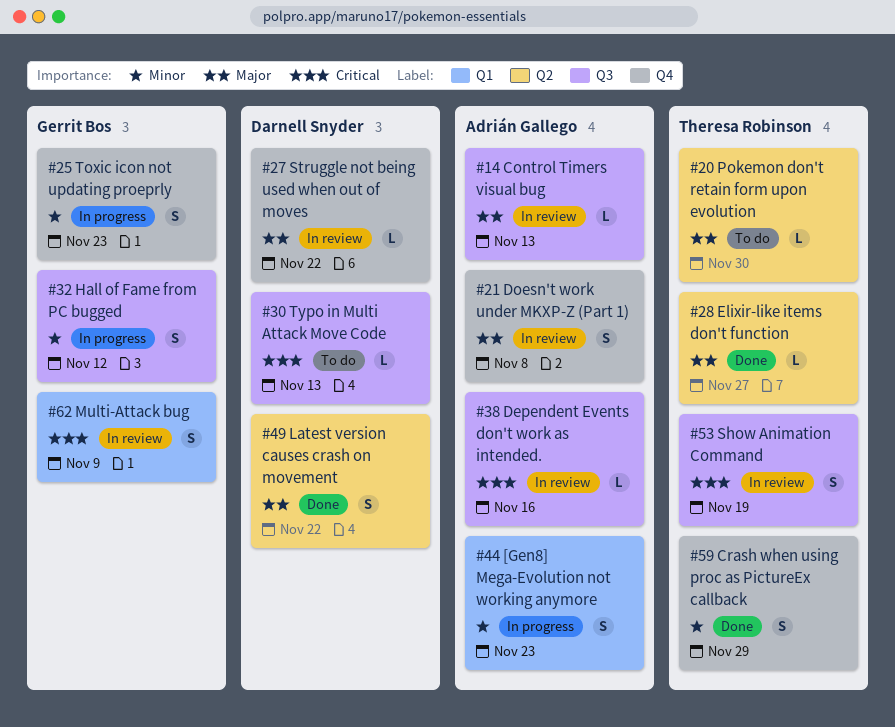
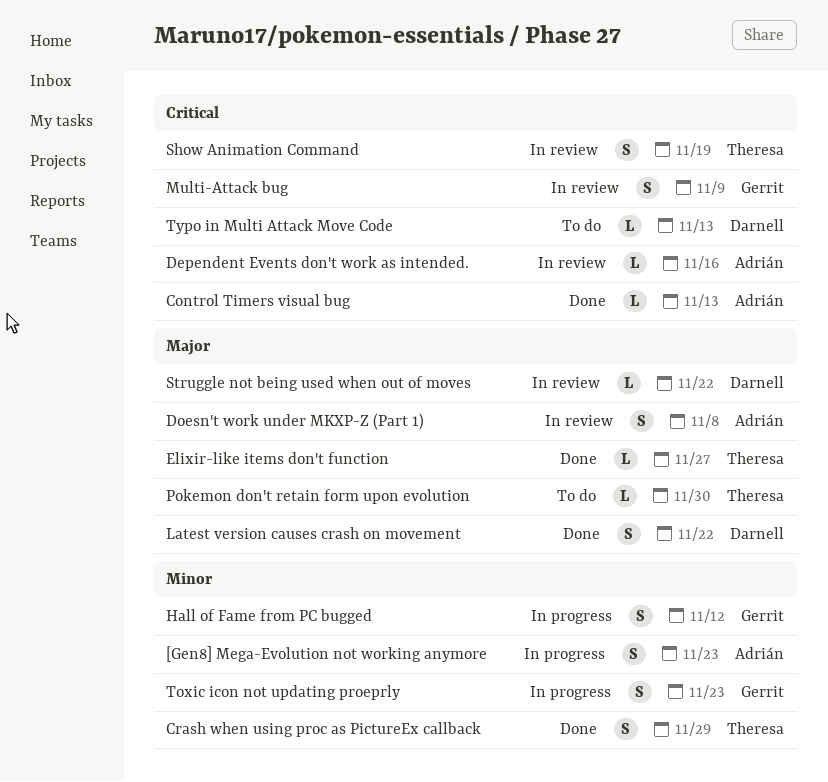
Control Timers visual bug, status: In review -> Done
Control Timers visual bug, priority: Major -> Critical

